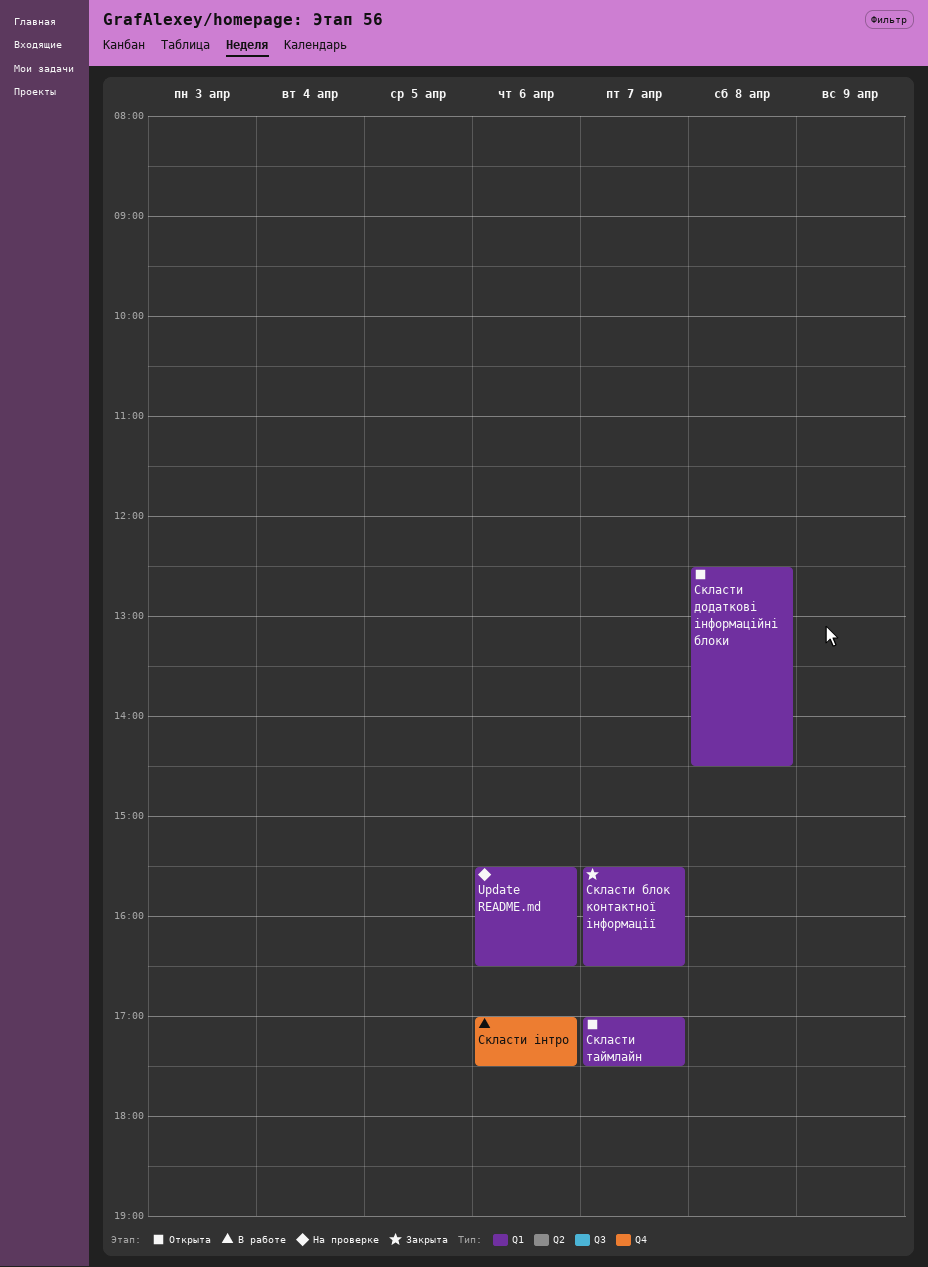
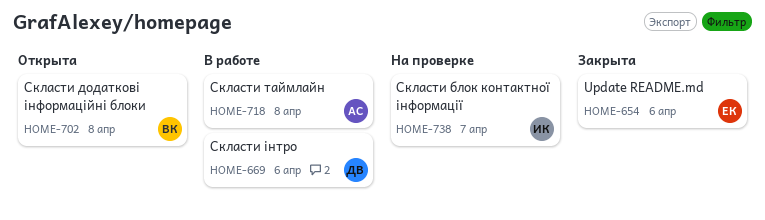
Update README.md, status: На проверке -> Закрыта
Скласти блок контактної інформації, status: Закрыта -> На проверке
Скласти таймлайн, status: Открыта -> В работе
Скласти таймлайн, day: Apr 7 -> Apr 8

